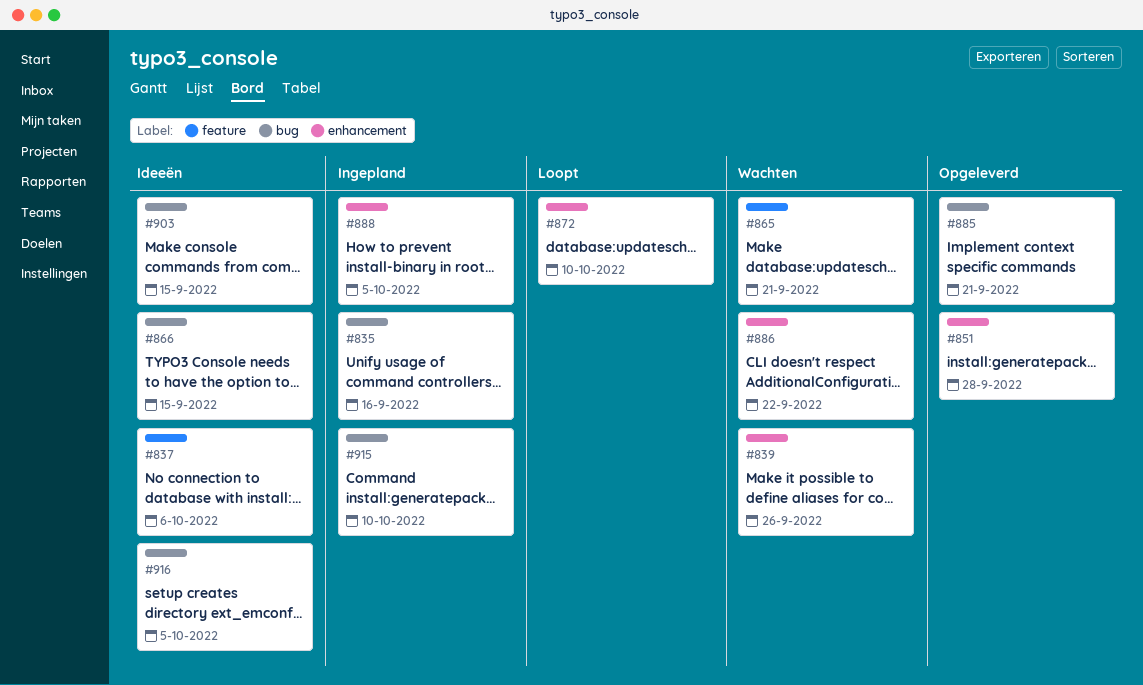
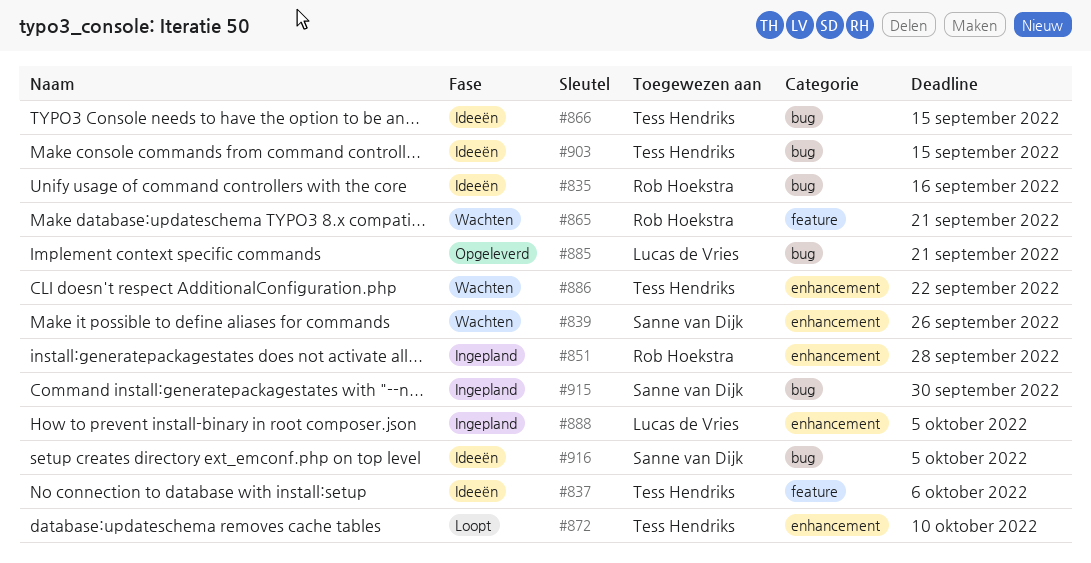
#835, status: Ingepland -> Ideeën
#851, status: Opgeleverd -> Ingepland
#915, due: Oct 10 -> Sep 30

